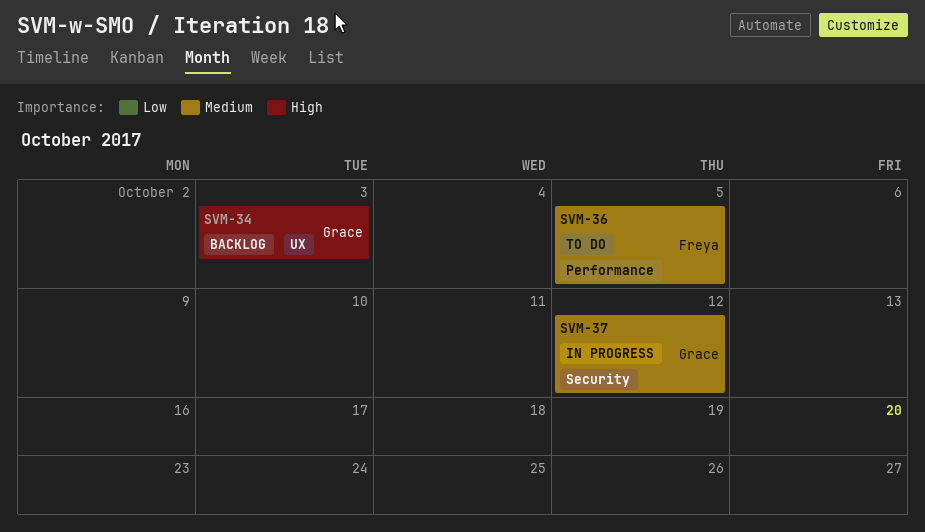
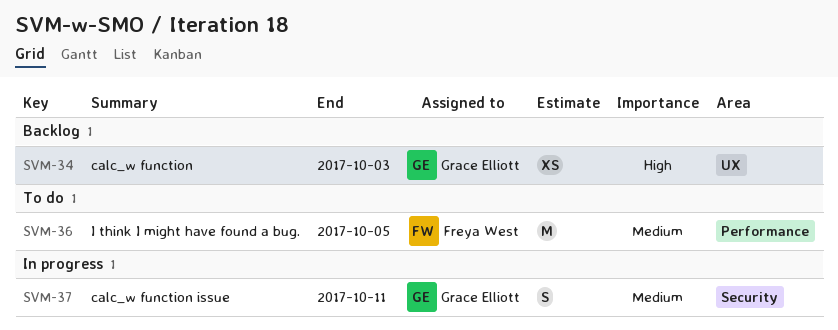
SVM-37, due: Oct 12 -> Oct 11

